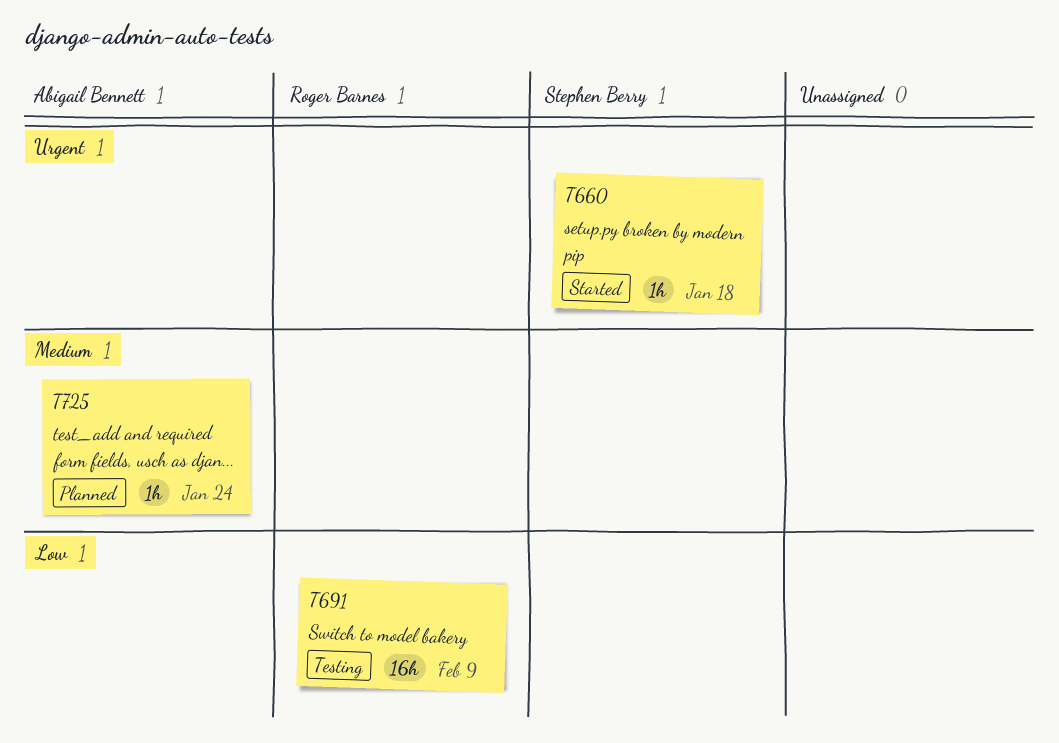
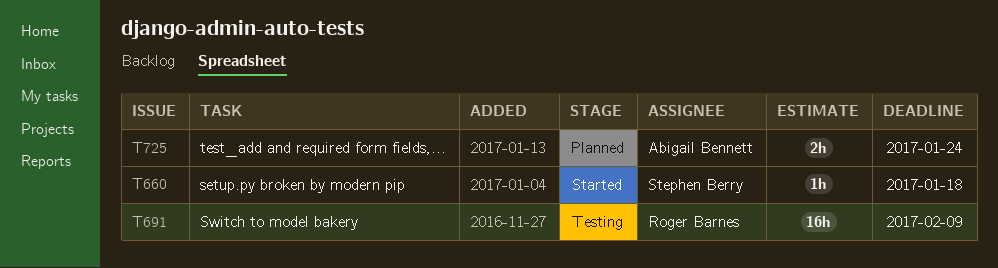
T725, estimate: 1h -> 2h

